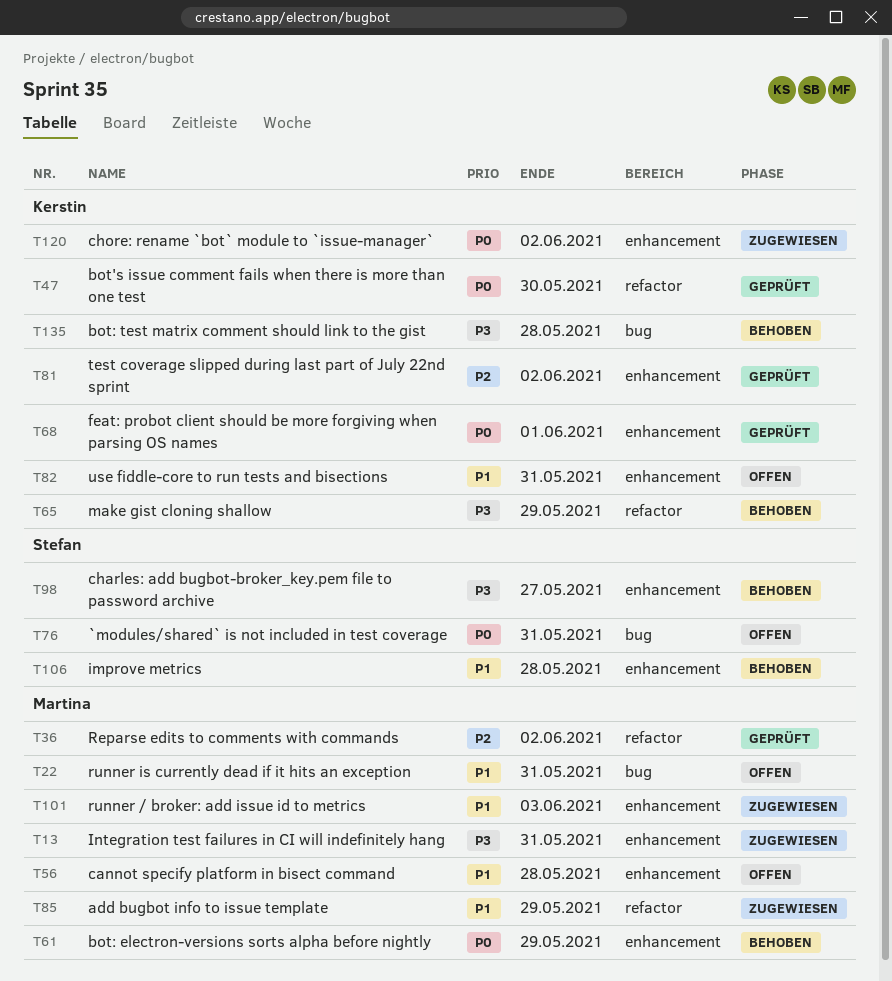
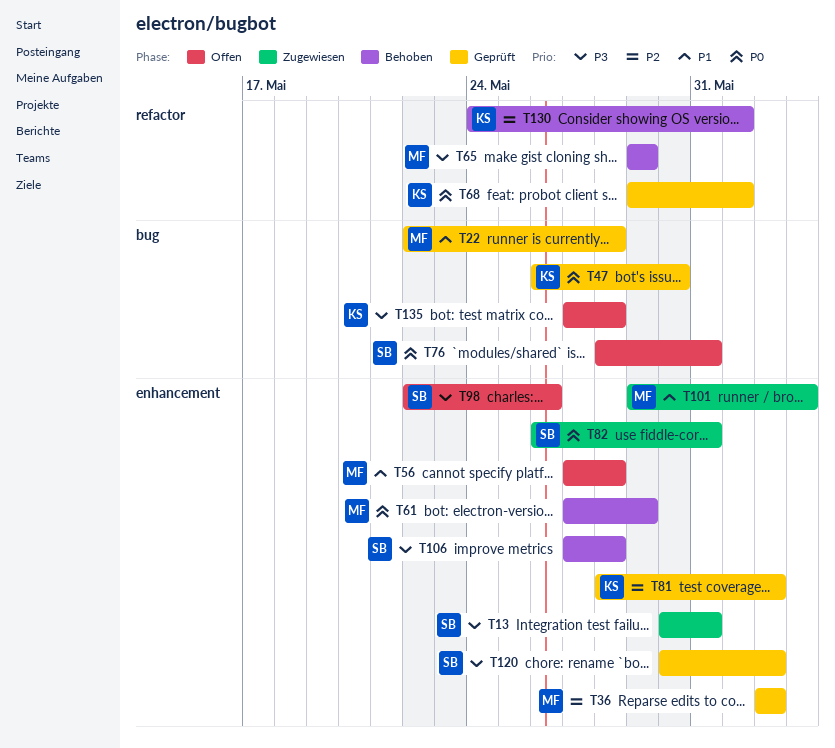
T13, owner: Martina -> Stefan
T22, status: Offen -> Geprüft
T22, due: May 31 -> May 28
T36, label: refactor -> enhancement
T47, label: refactor -> bug
T65, owner: Kerstin -> Martina
T68, label: enhancement -> refactor
T82, status: Offen -> Zugewiesen
T82, owner: Kerstin -> Stefan
T82, priority: P1 -> P0
T85: present -> none
T98, status: Behoben -> Offen
T98, due: May 27 -> May 26
T106, priority: P1 -> P3
T120, status: Zugewiesen -> Geprüft
T120, owner: Kerstin -> Stefan
T120, priority: P0 -> P3
T130: none -> present
T135, status: Behoben -> Offen

